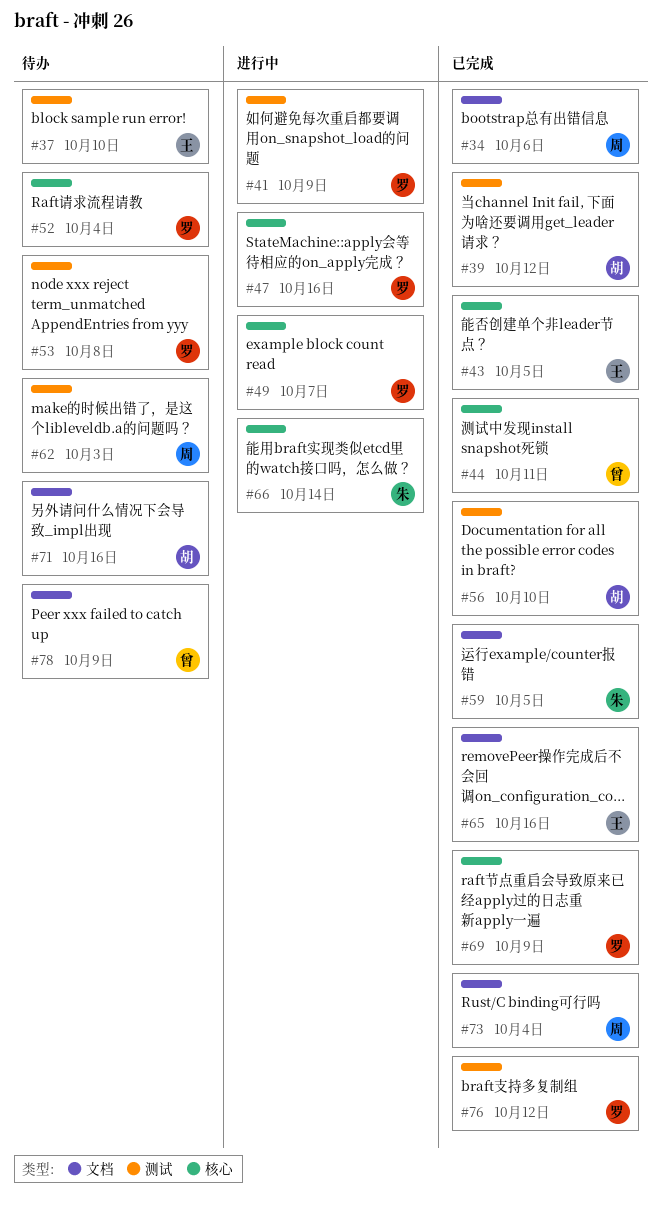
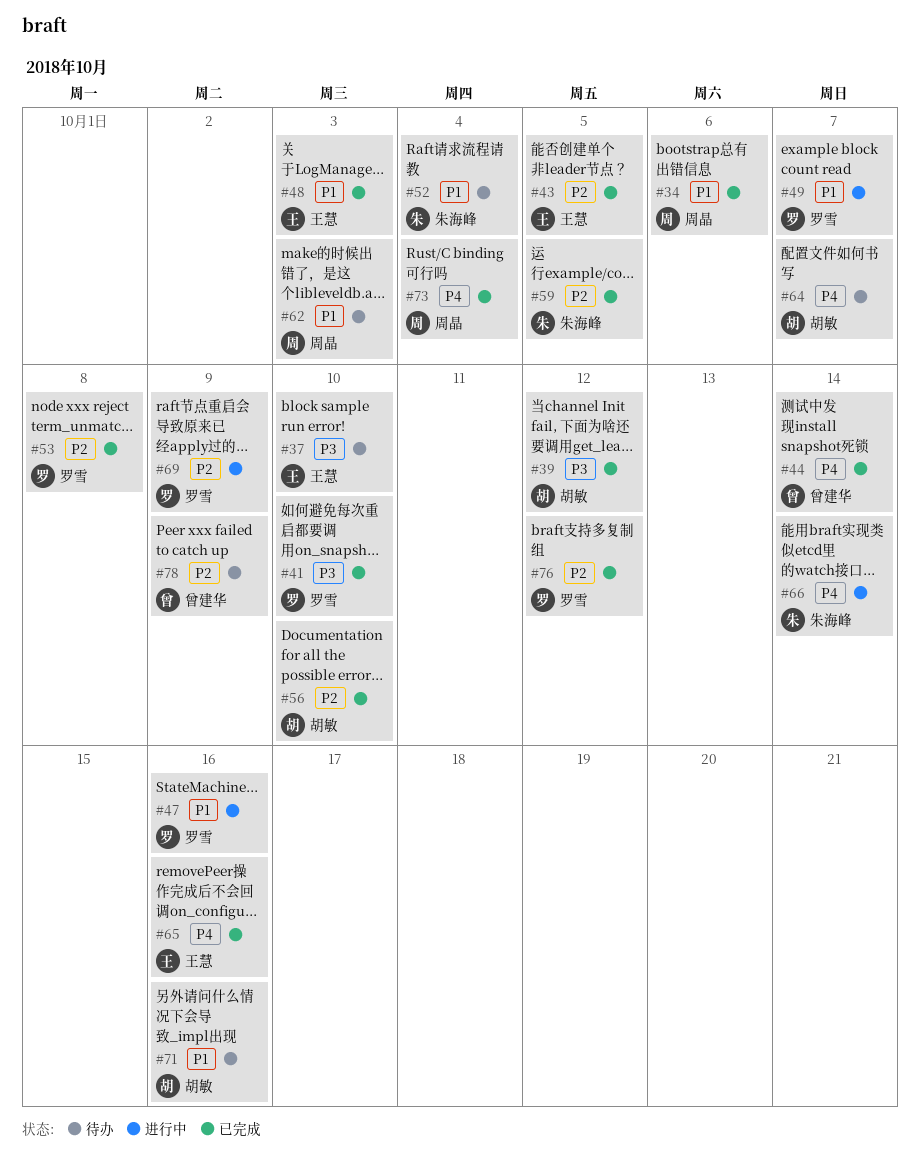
#41, status: 进行中 -> 已完成
#41, due: Oct 9 -> Oct 10
#44, due: Oct 11 -> Oct 14
#48: none -> present
#52, owner: 罗雪 -> 朱海峰
#53, status: 待办 -> 已完成
#64: none -> present
#69, status: 已完成 -> 进行中

